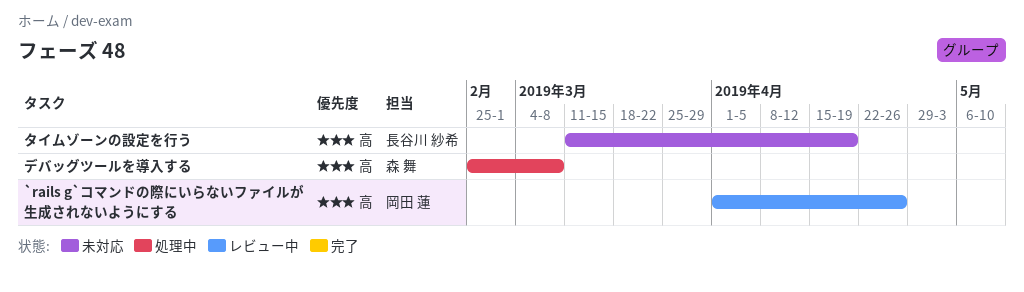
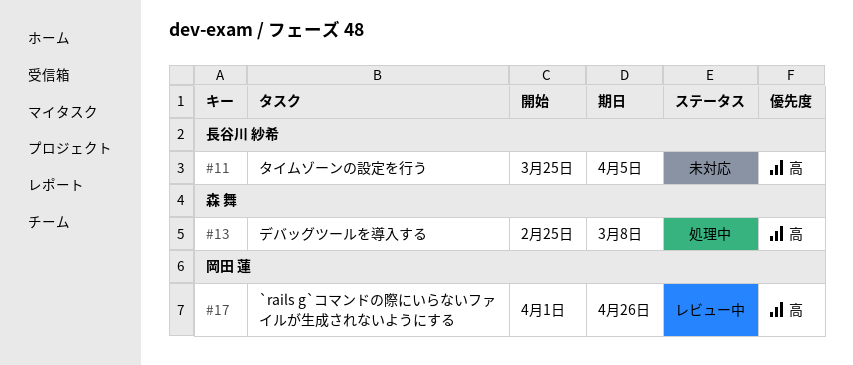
タイムゾーンの設定を行う, start: Mar 11 -> Mar 25
タイムゾーンの設定を行う, due: Apr 19 -> Apr 5

